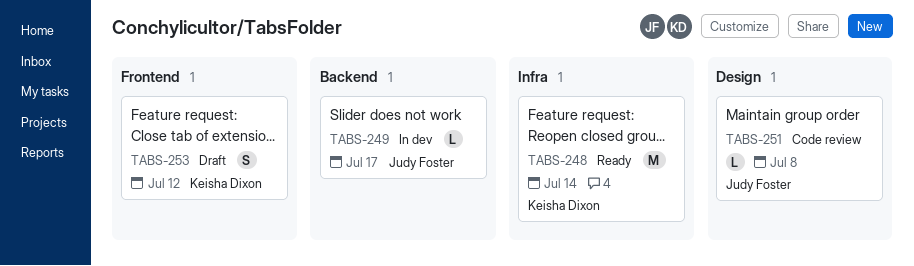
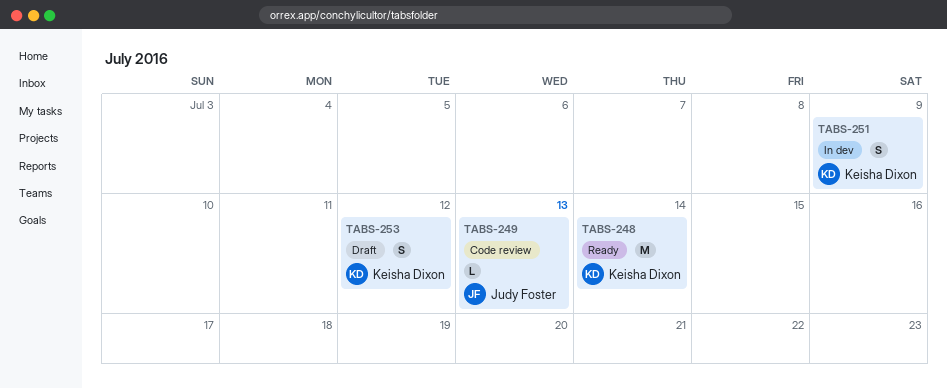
TABS-249, status: In dev -> Code review
TABS-249, due: Jul 17 -> Jul 13
TABS-251, status: Code review -> In dev
TABS-251, owner: Judy Foster -> Keisha Dixon
TABS-251, estimate: L -> S
TABS-251, due: Jul 8 -> Jul 9

